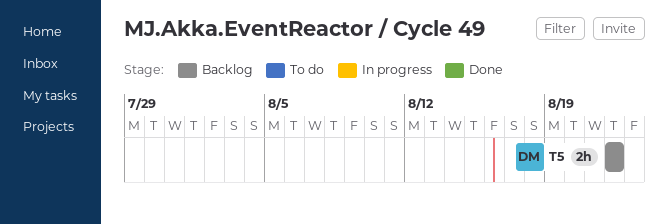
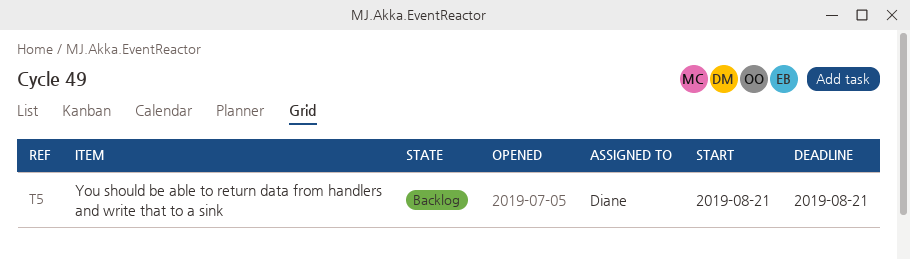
T5, start: Aug 22 -> Aug 21
T5, due: Aug 22 -> Aug 21

